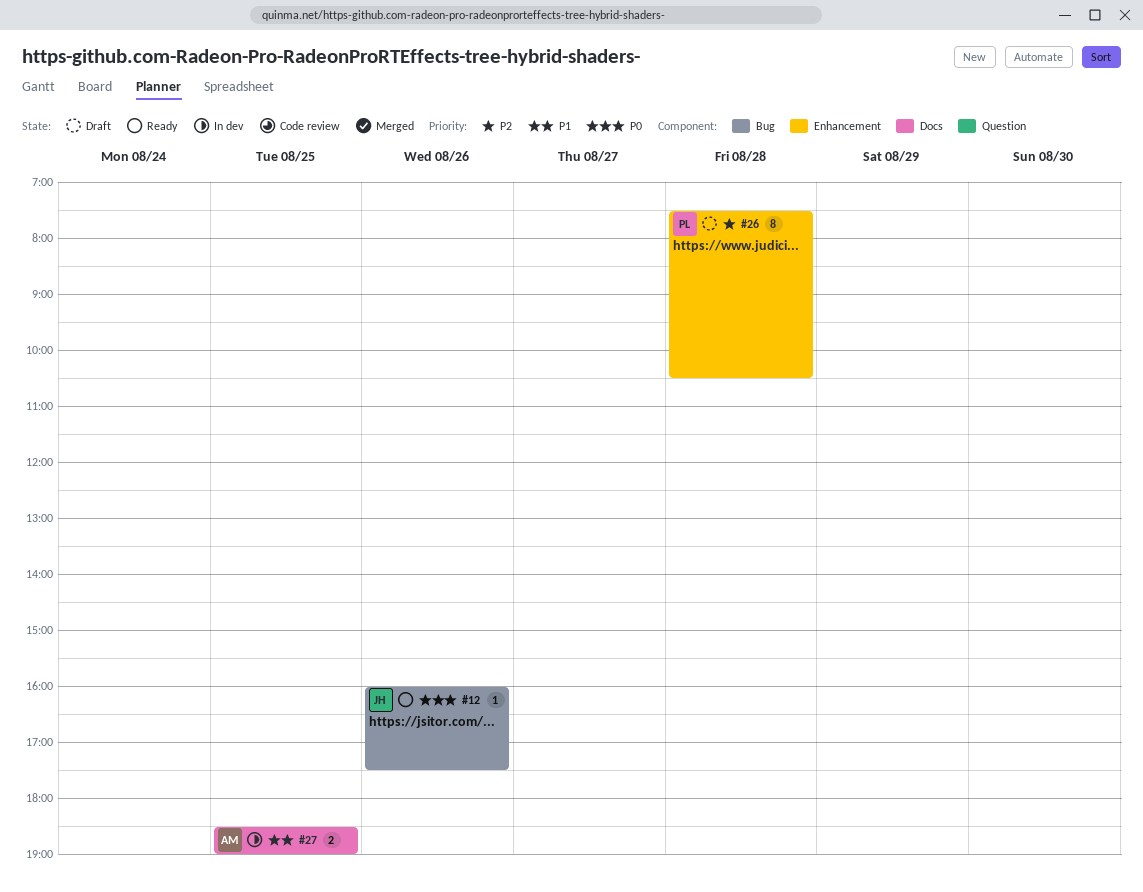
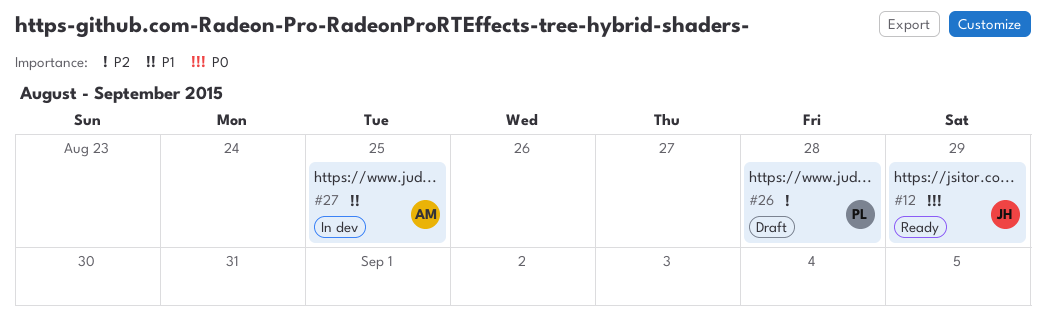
#12, day: Aug 26 -> Aug 29

